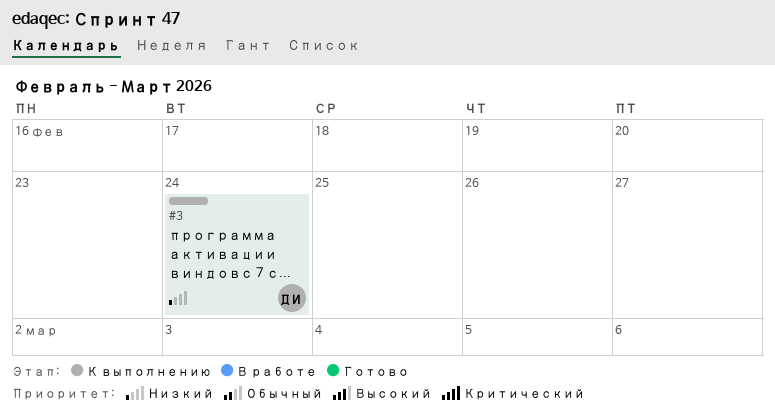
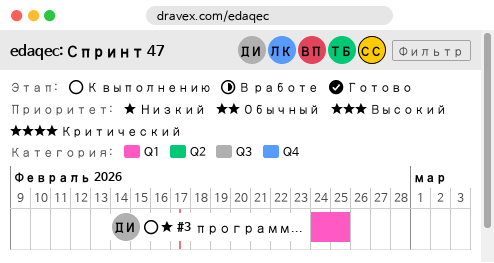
#3, due: Feb 24 -> Feb 25

